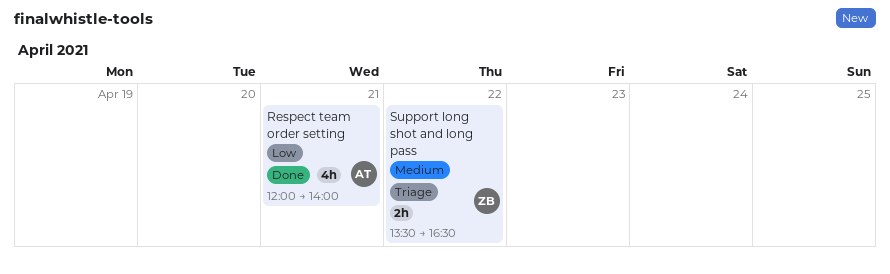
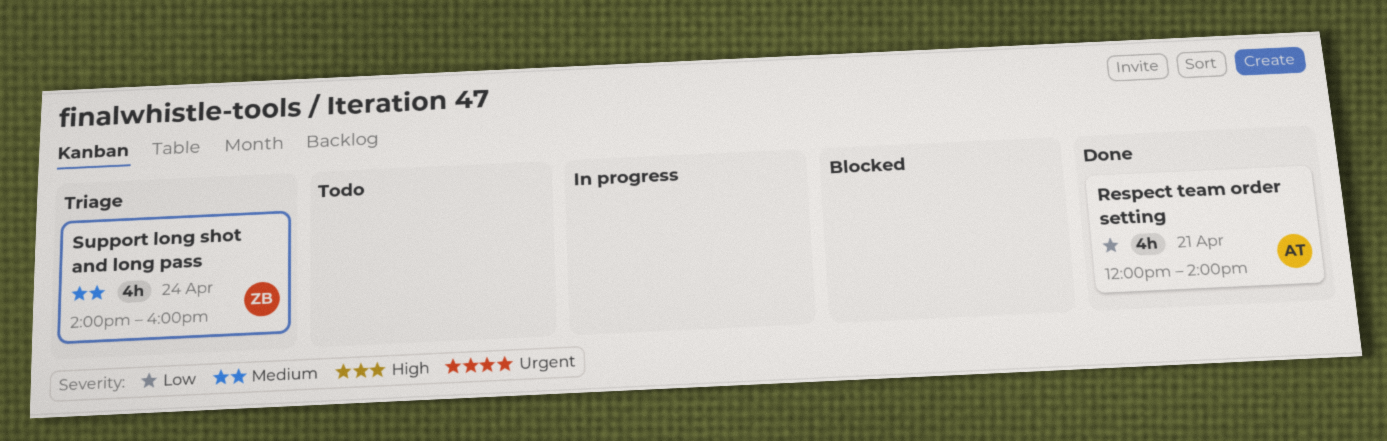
Support long shot and long pass, estimate: 2h -> 4h
Support long shot and long pass, day: Apr 22 -> Apr 24
Support long shot and long pass, begins: 13:30 -> 14:00
Support long shot and long pass, ends: 16:30 -> 16:00

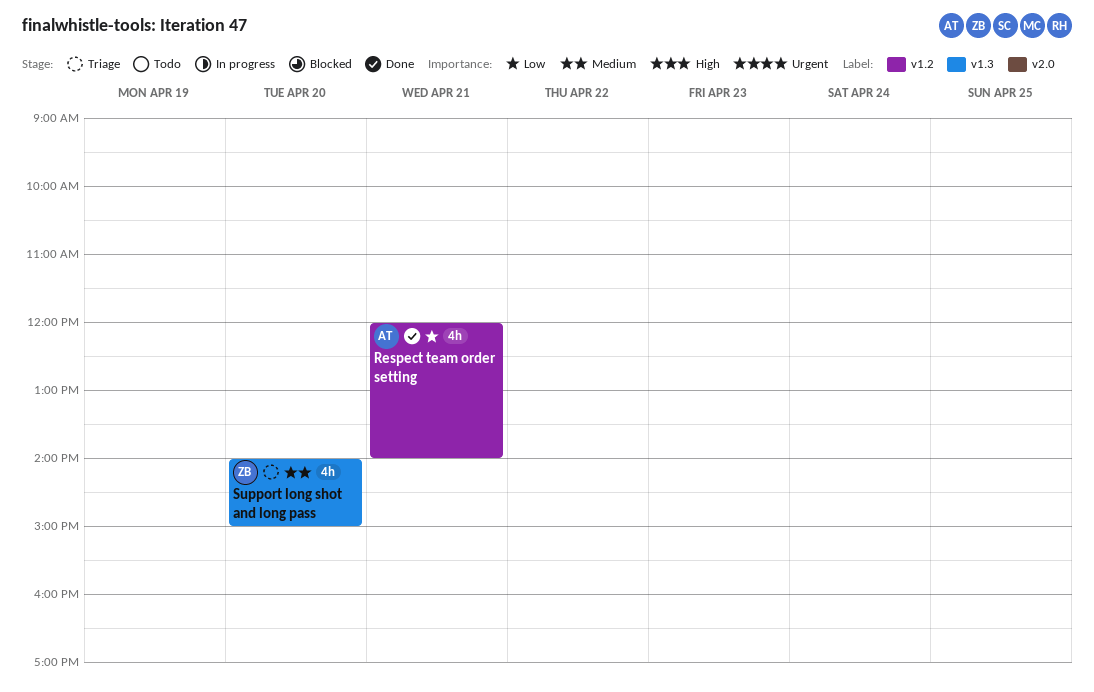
Support long shot and long pass, day: Apr 24 -> Apr 20
Support long shot and long pass, ends: 16:00 -> 15:00

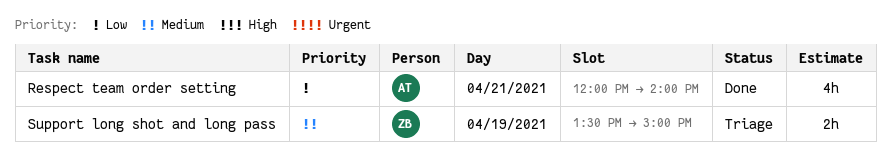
Support long shot and long pass, estimate: 4h -> 2h
Support long shot and long pass, day: Apr 20 -> Apr 19
Support long shot and long pass, begins: 14:00 -> 13:30

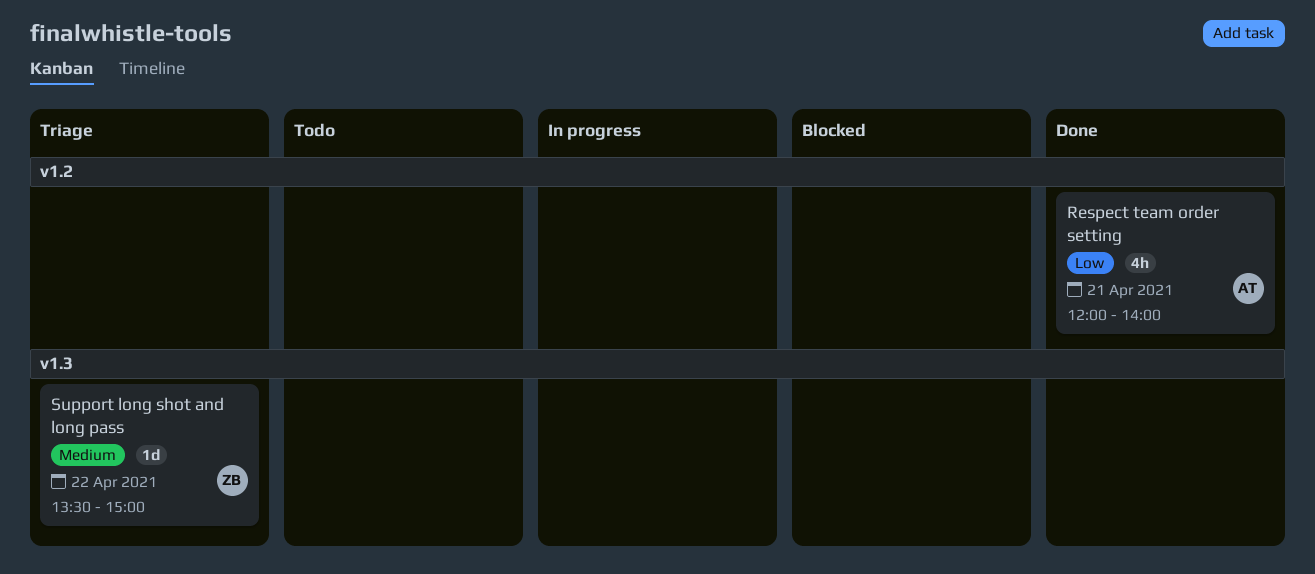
Support long shot and long pass, estimate: 2h -> 1d
Support long shot and long pass, day: Apr 19 -> Apr 22

